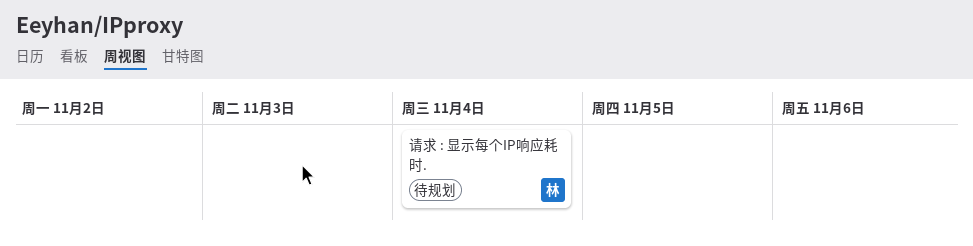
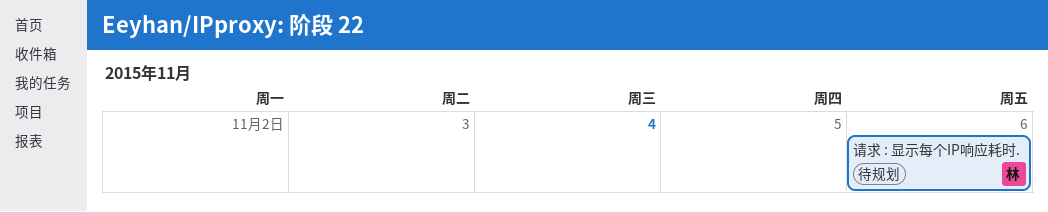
请求 : 显示每个IP响应耗时., due: Nov 4 -> Nov 6

